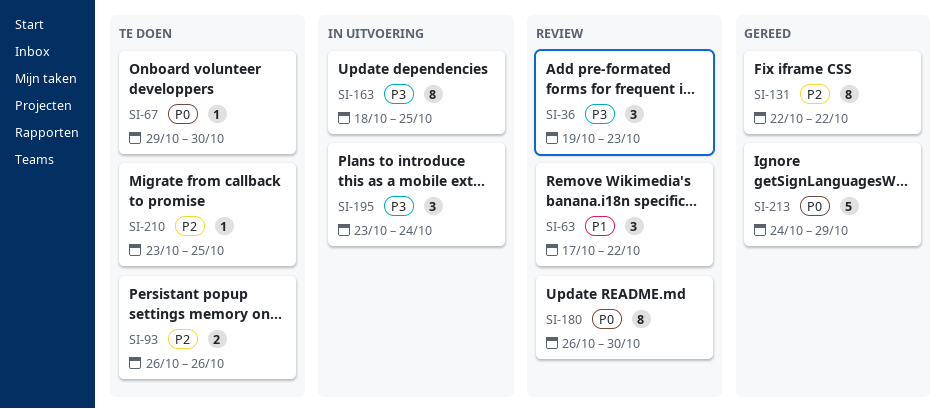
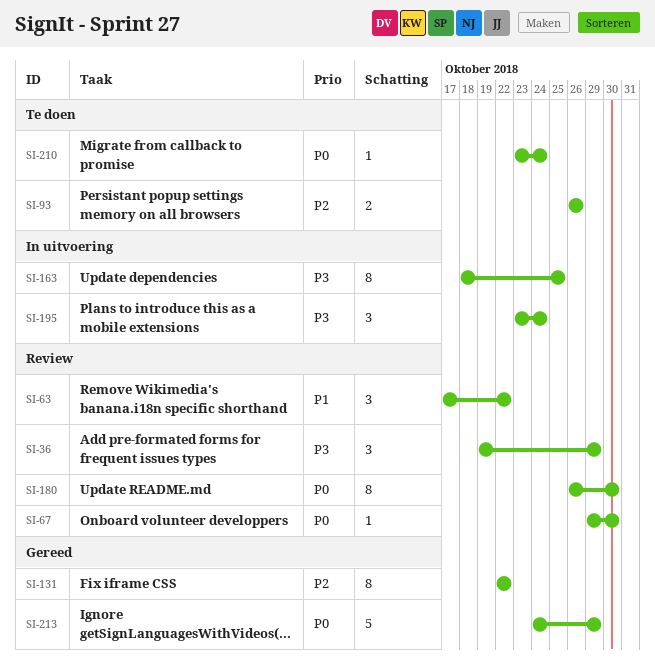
SI-36, due: Oct 23 -> Oct 29
SI-67, status: Te doen -> Review
SI-210, priority: P2 -> P0
SI-210, due: Oct 25 -> Oct 24

